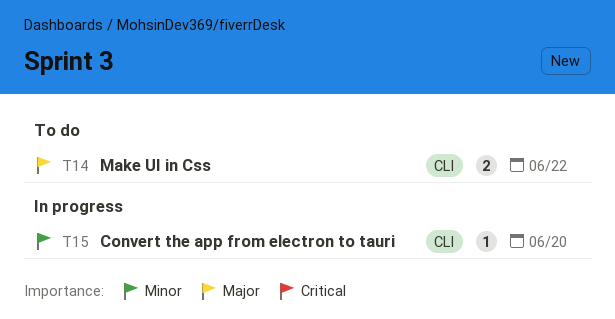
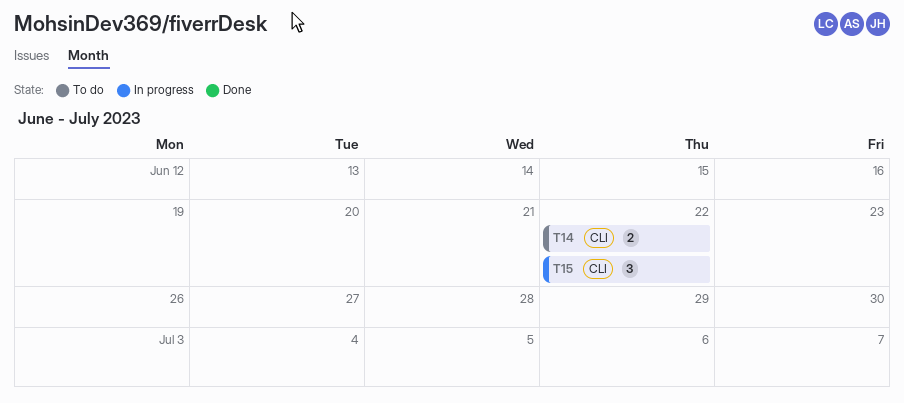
T15, estimate: 1 -> 3
T15, due: Jun 20 -> Jun 22

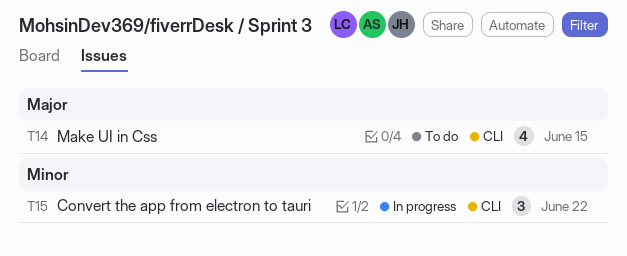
T14, estimate: 2 -> 4
T14, due: Jun 22 -> Jun 15

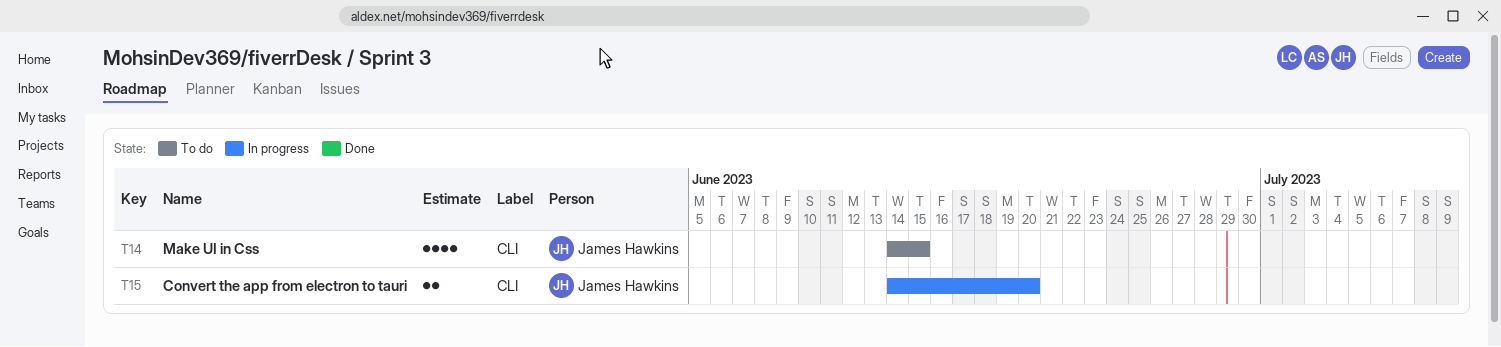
T15, estimate: 3 -> 2
T15, due: Jun 22 -> Jun 20

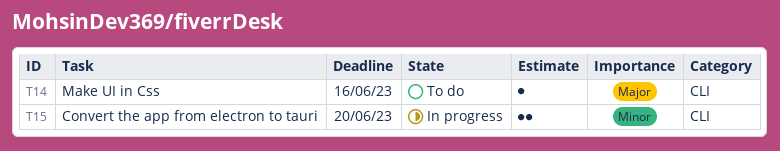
T14, estimate: 4 -> 1
T14, due: Jun 15 -> Jun 16

